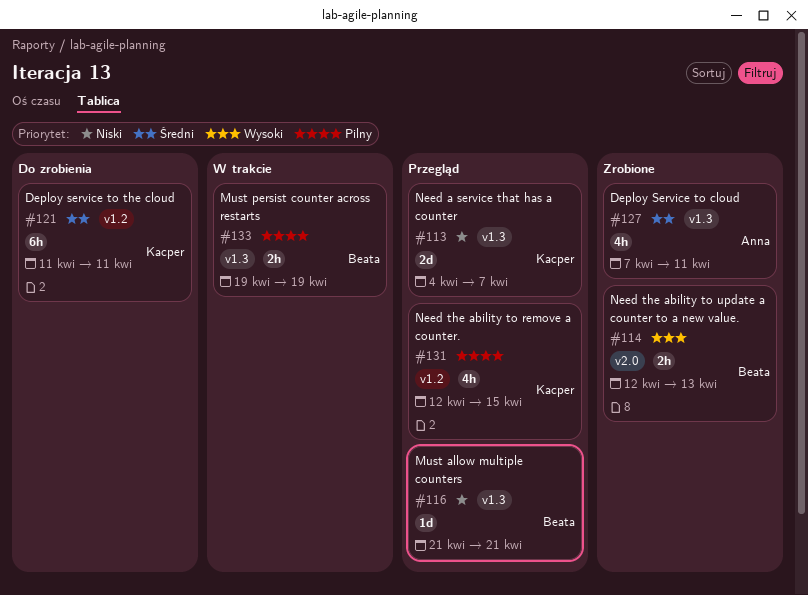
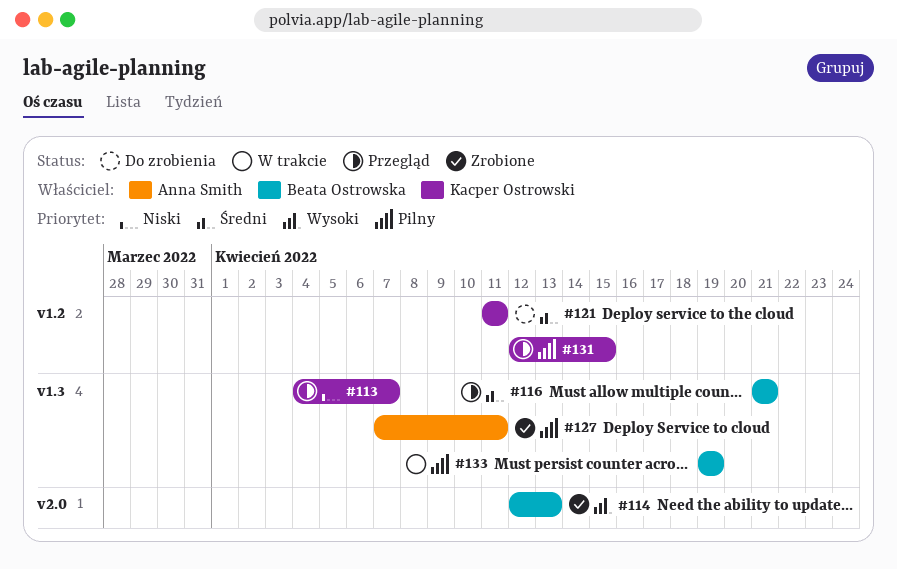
#116, priority: Niski -> Średni
#127, priority: Średni -> Pilny

